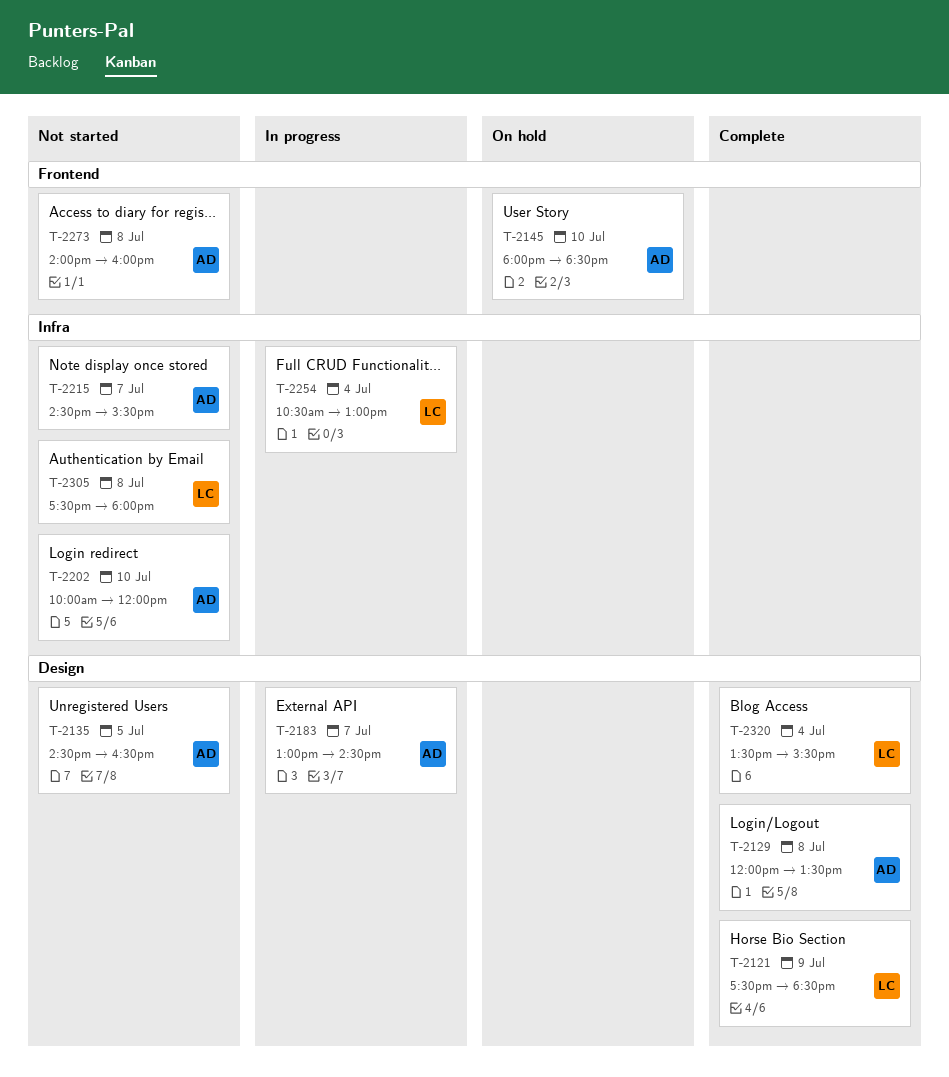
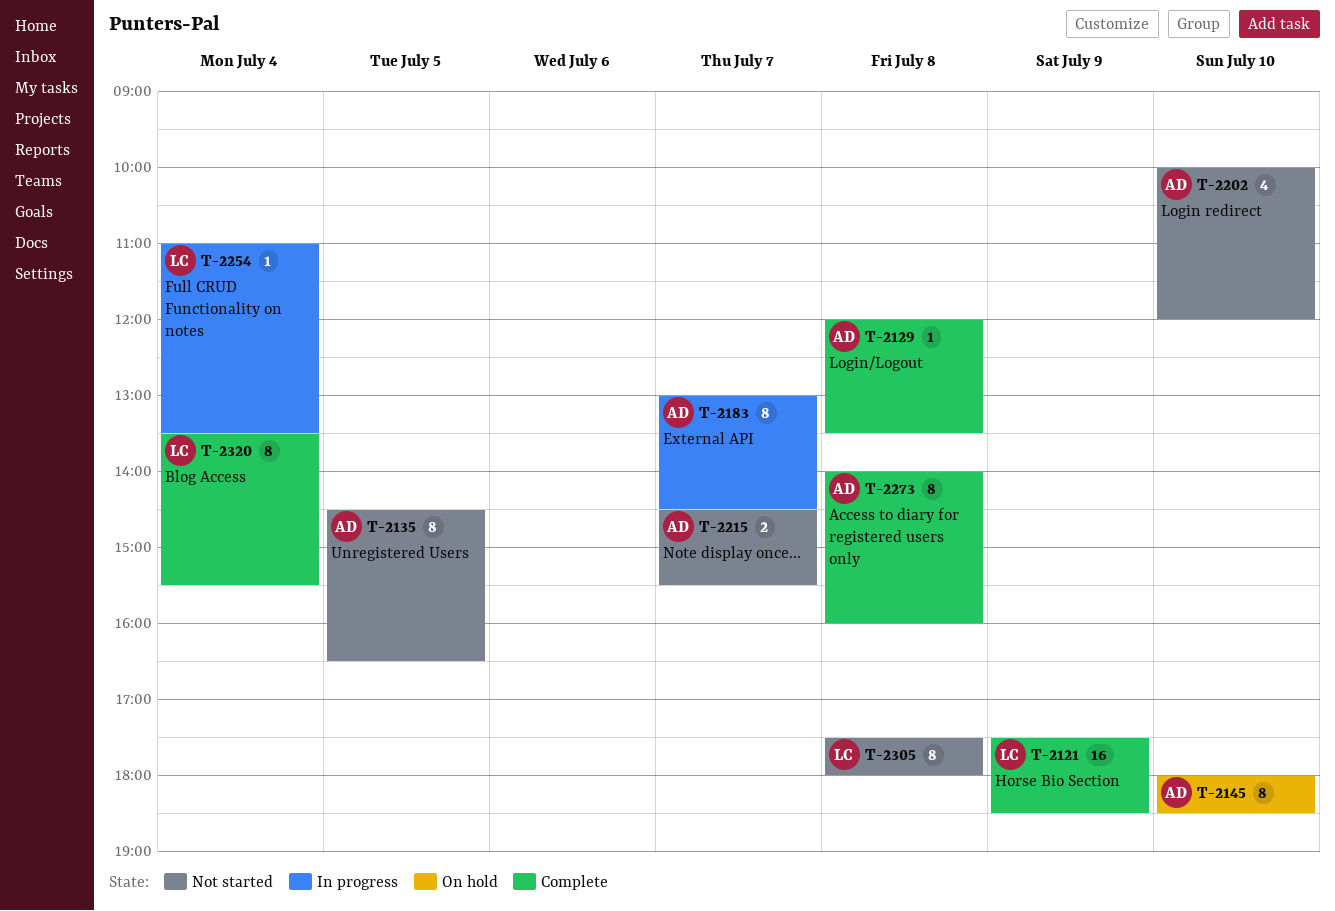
T-2254, begins: 10:30 -> 11:00
T-2254, ends: 13:00 -> 13:30
T-2273, status: Not started -> Complete

